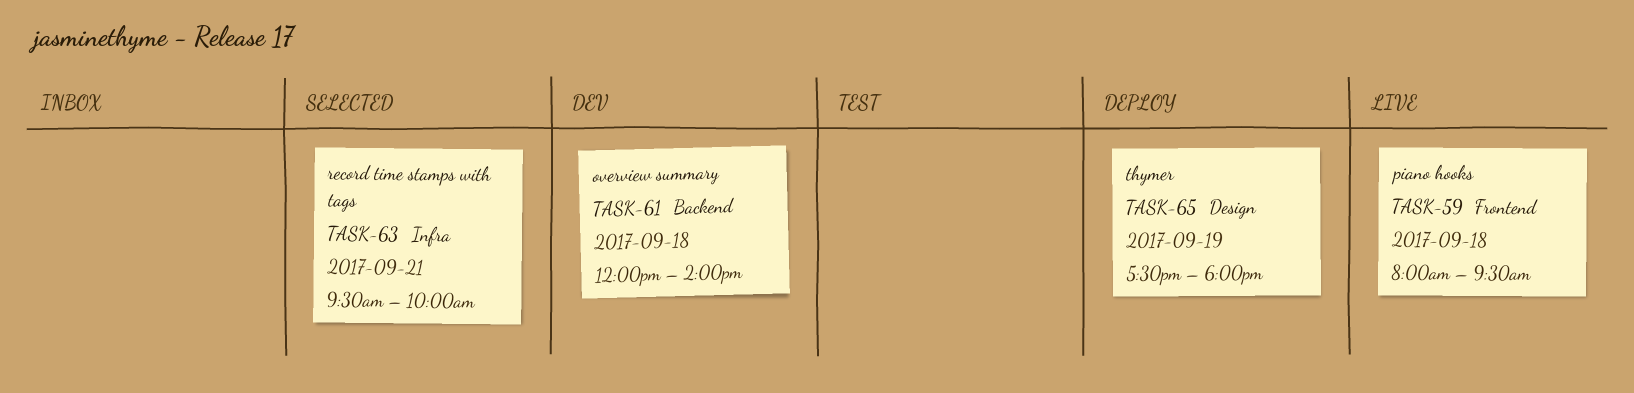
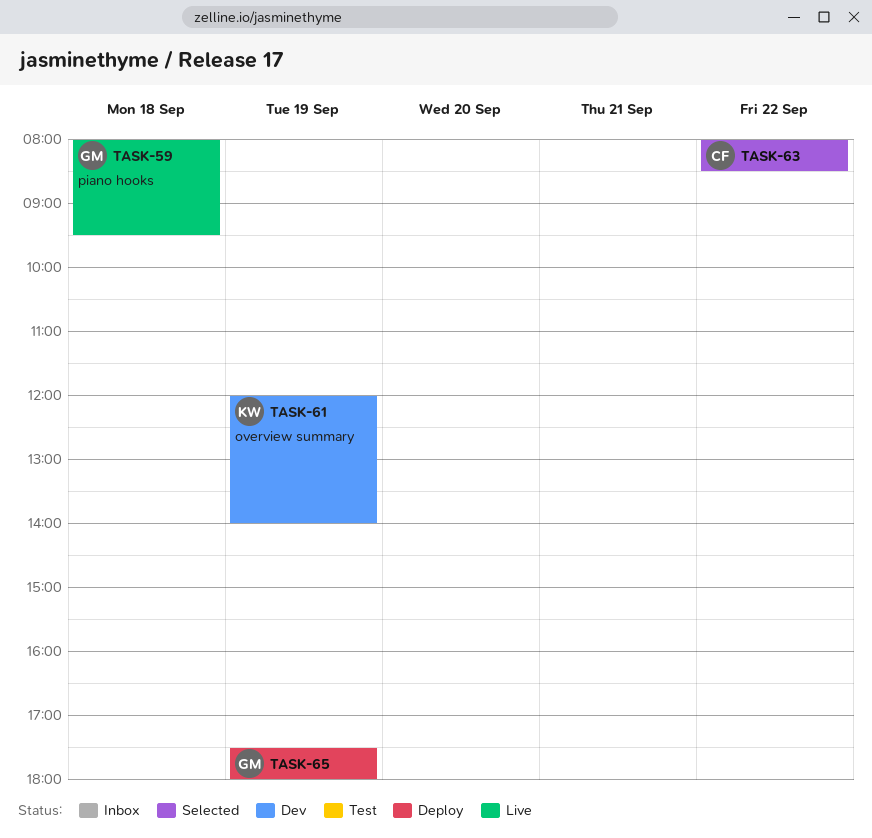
TASK-61, day: Sep 18 -> Sep 19
TASK-63, day: Sep 21 -> Sep 22
TASK-63, begins: 09:30 -> 08:00
TASK-63, ends: 10:00 -> 08:30

